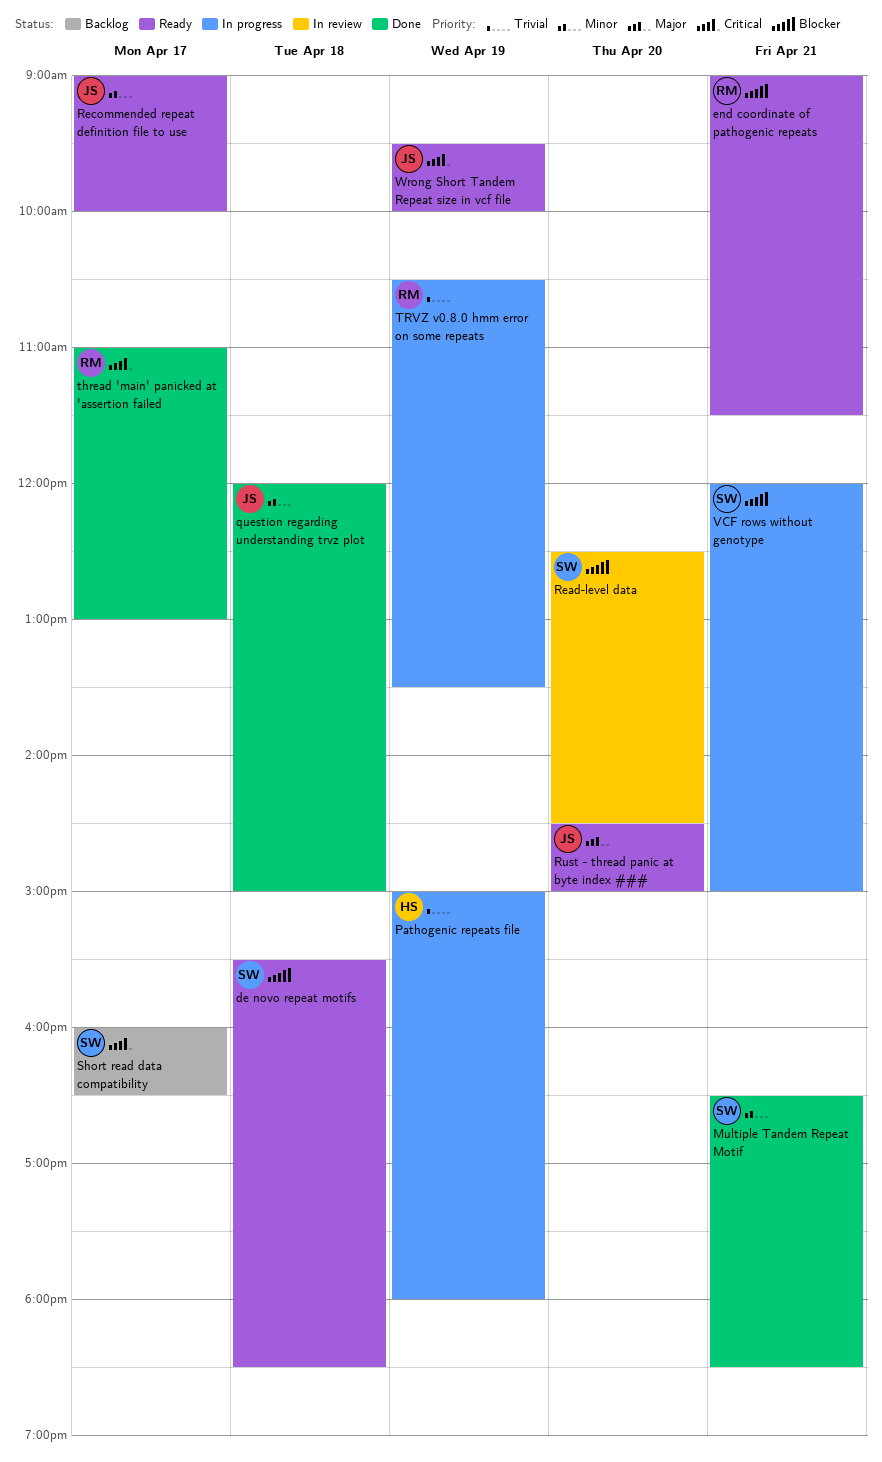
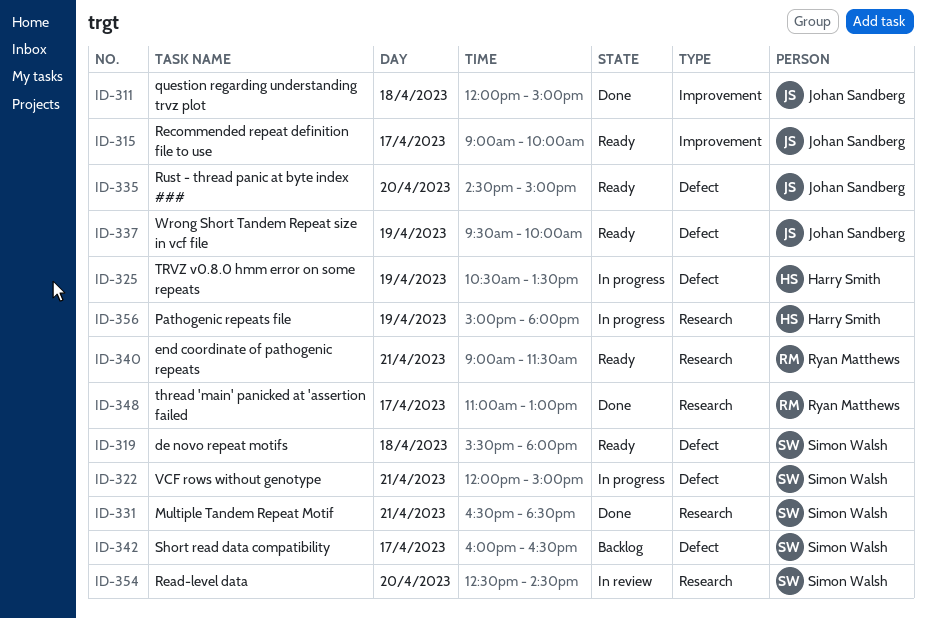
de novo repeat motifs, ends: 18:30 -> 18:00
TRVZ v0.8.0 hmm error on some repeats, owner: Ryan Matthews -> Harry Smith

